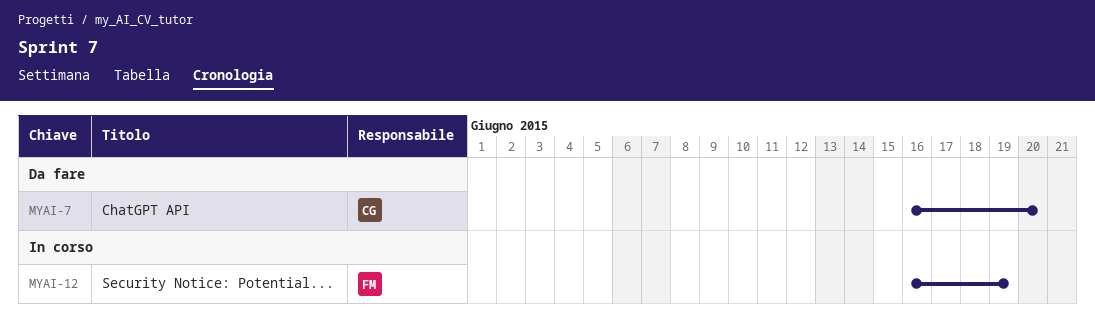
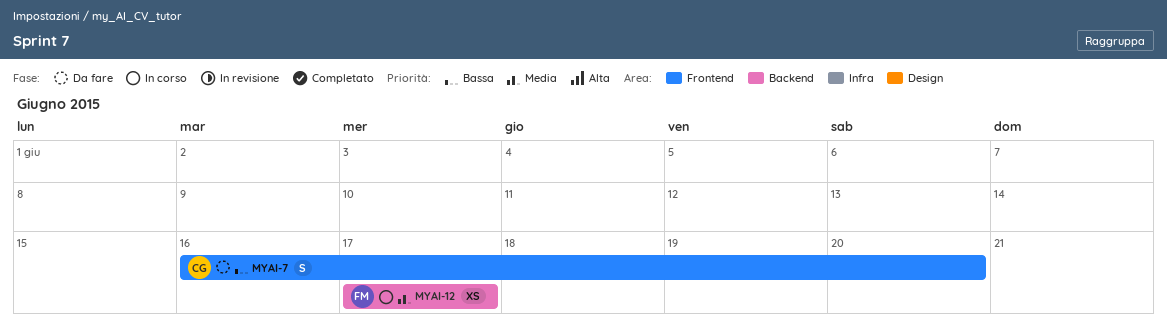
MYAI-12, start: Jun 16 -> Jun 17
MYAI-12, due: Jun 19 -> Jun 17

